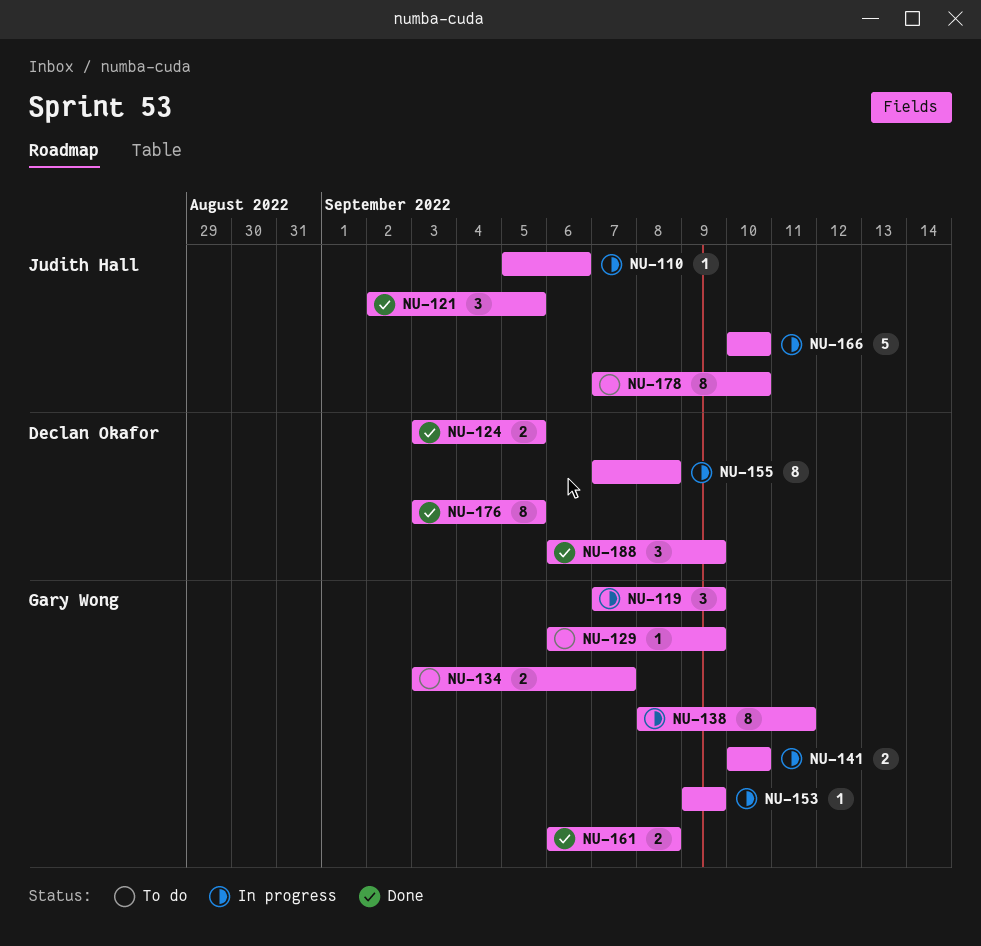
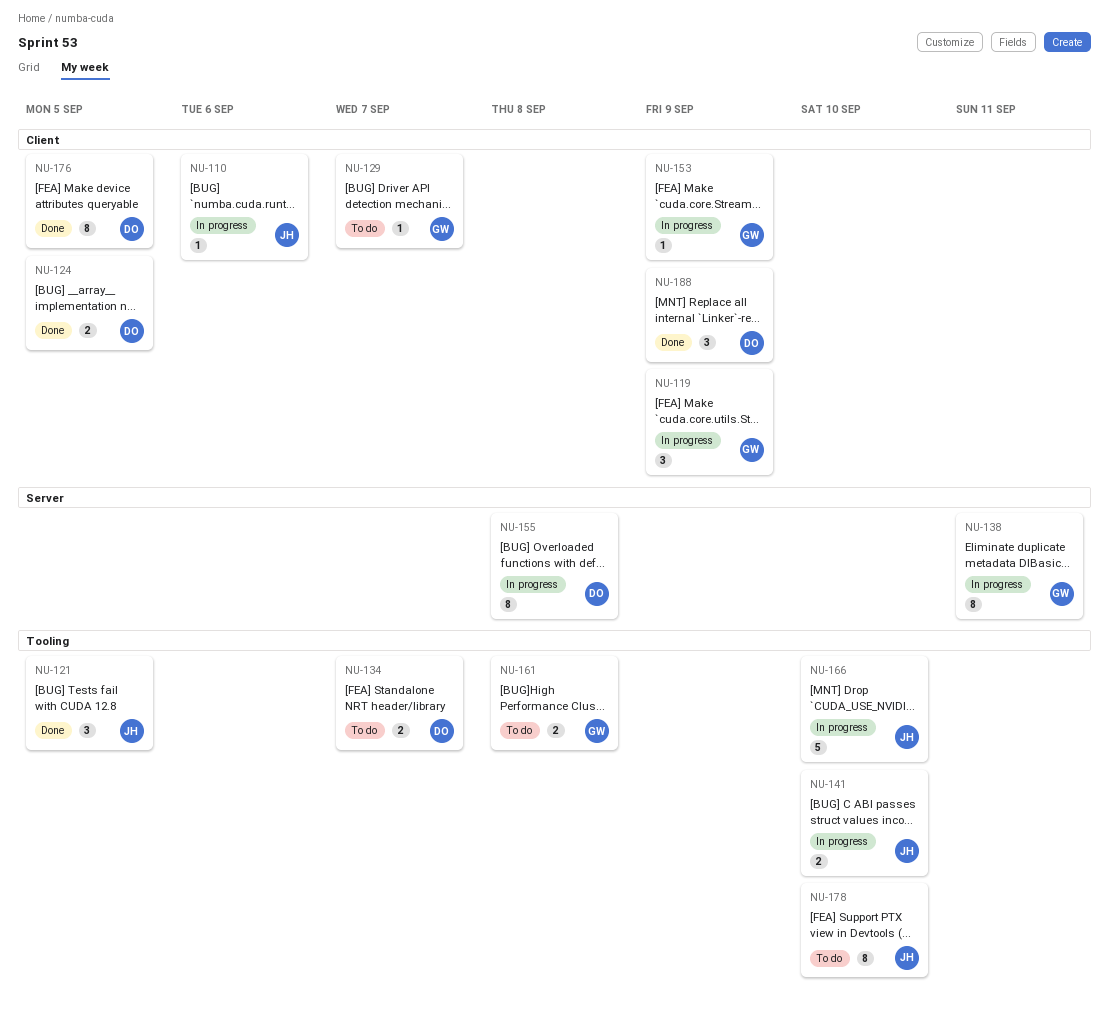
NU-129, due: Sep 9 -> Sep 7
NU-134, owner: Gary Wong -> Declan Okafor
NU-141, owner: Gary Wong -> Judith Hall
NU-161, status: Done -> To do

